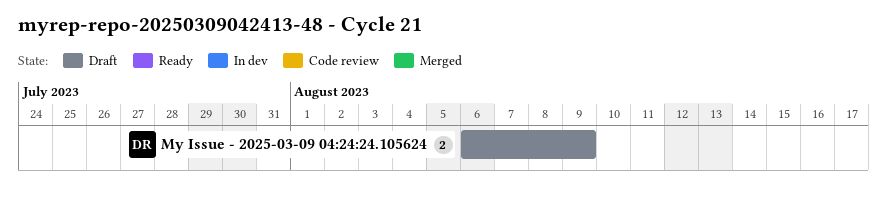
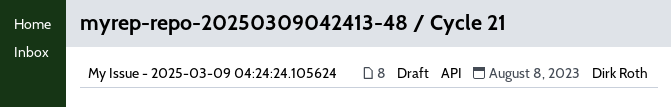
My Issue - 2025-03-09 04:24:24.105624, due: Aug 9 -> Aug 8

